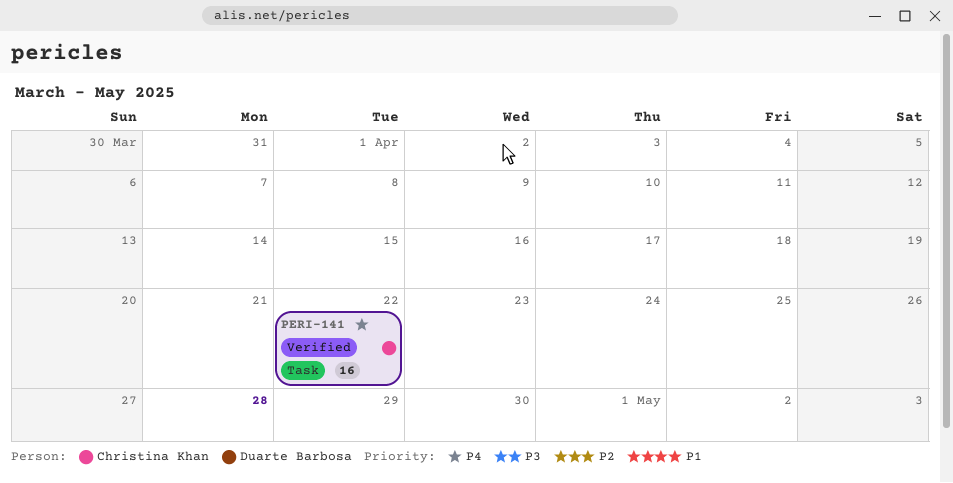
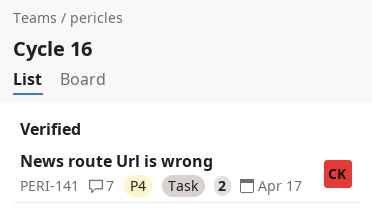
PERI-141, estimate: 16 -> 2
PERI-141, due: Apr 22 -> Apr 17

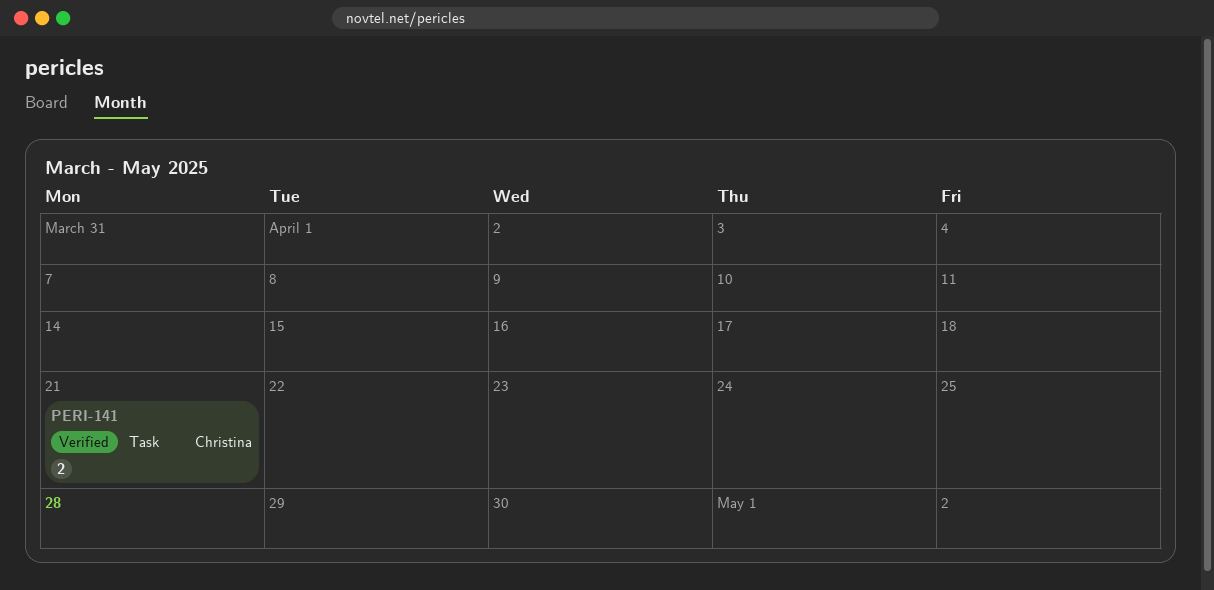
PERI-141, due: Apr 17 -> Apr 21

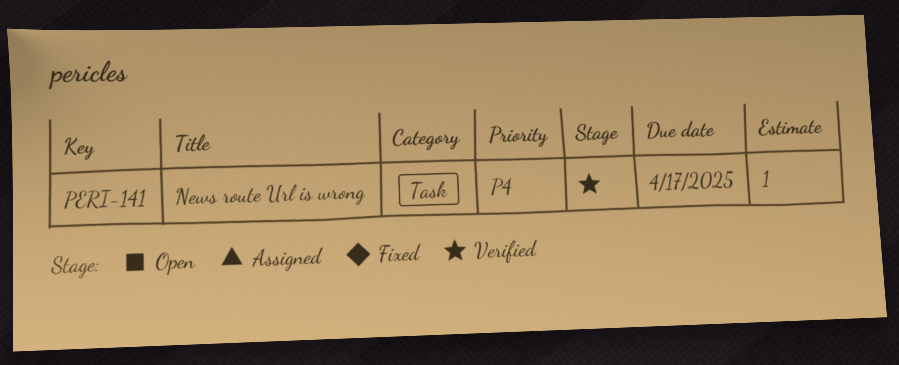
PERI-141, estimate: 2 -> 1
PERI-141, due: Apr 21 -> Apr 17

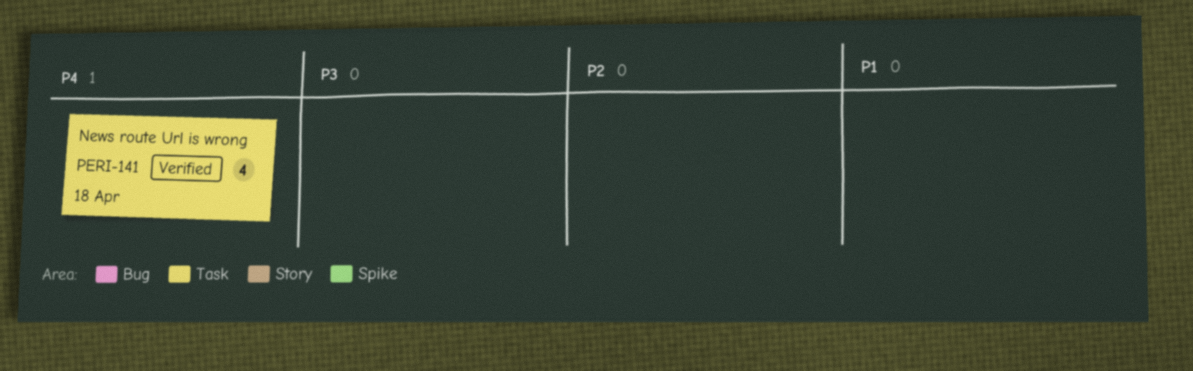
PERI-141, estimate: 1 -> 4
PERI-141, due: Apr 17 -> Apr 18

